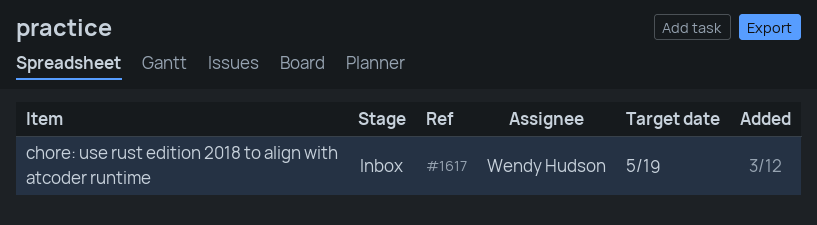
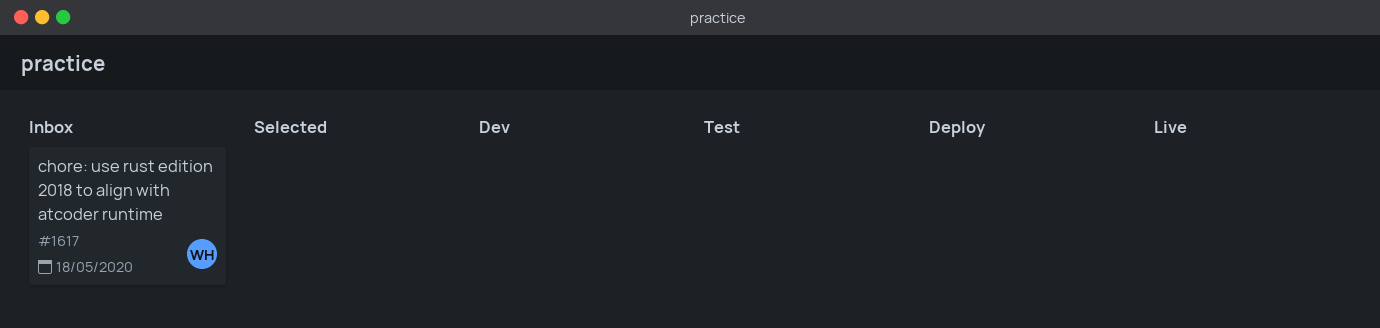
#1617, due: May 19 -> May 18

